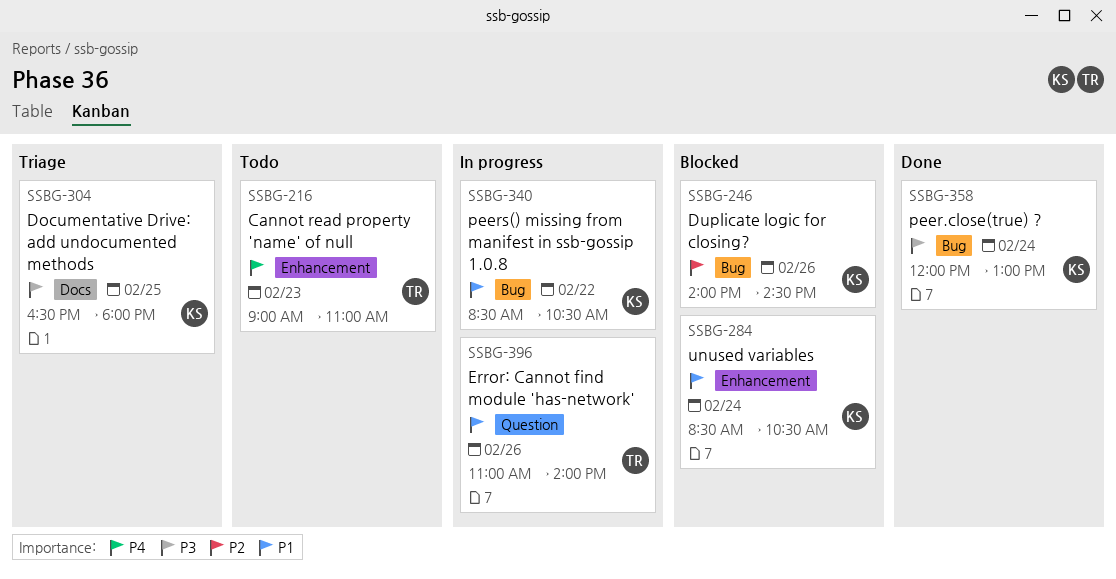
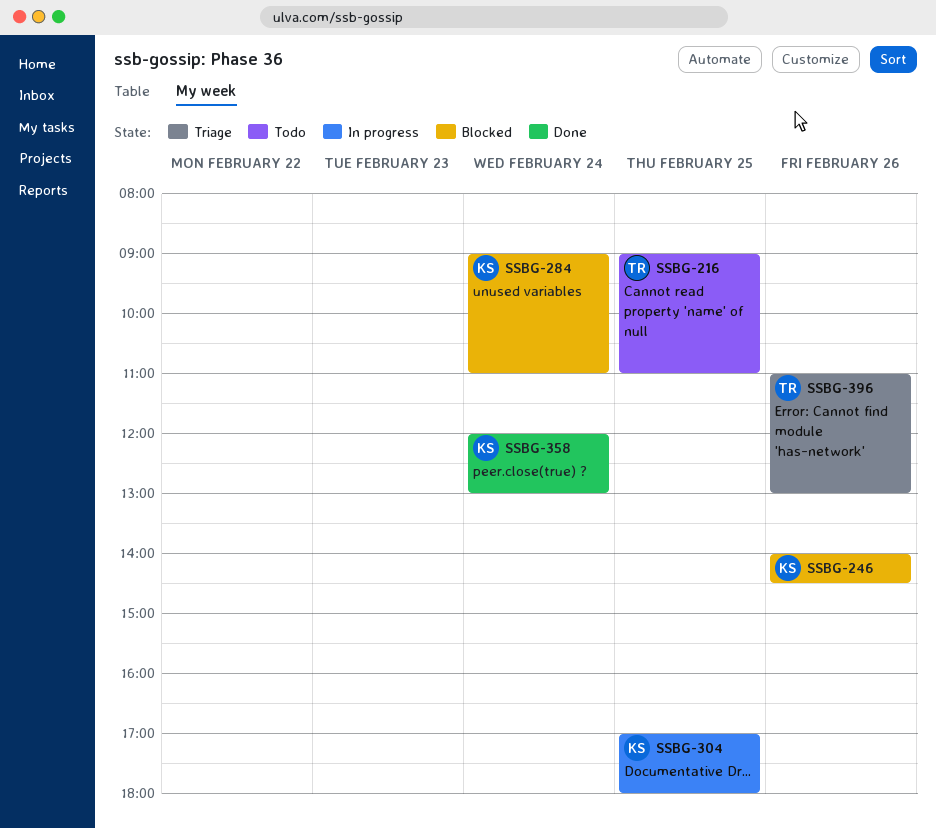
SSBG-216, day: Feb 23 -> Feb 25
SSBG-284, begins: 08:30 -> 09:00
SSBG-284, ends: 10:30 -> 11:00
SSBG-304, status: Triage -> In progress
SSBG-304, begins: 16:30 -> 17:00
SSBG-340: present -> none
SSBG-396, status: In progress -> Triage
SSBG-396, ends: 14:00 -> 13:00

